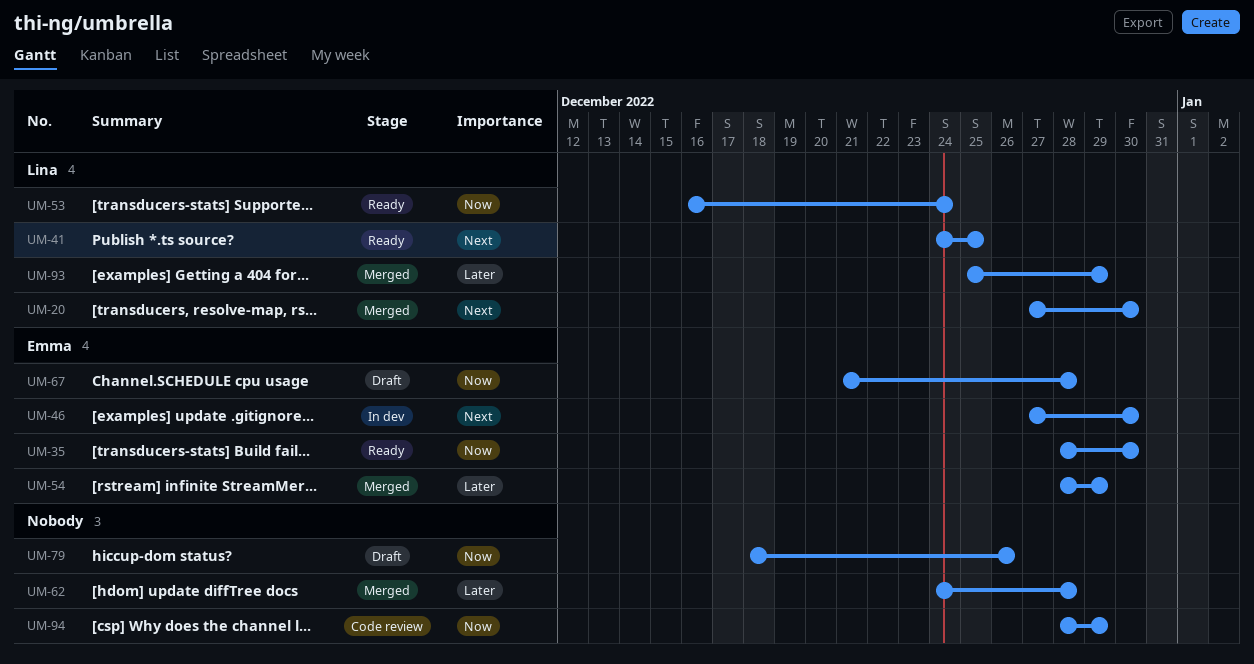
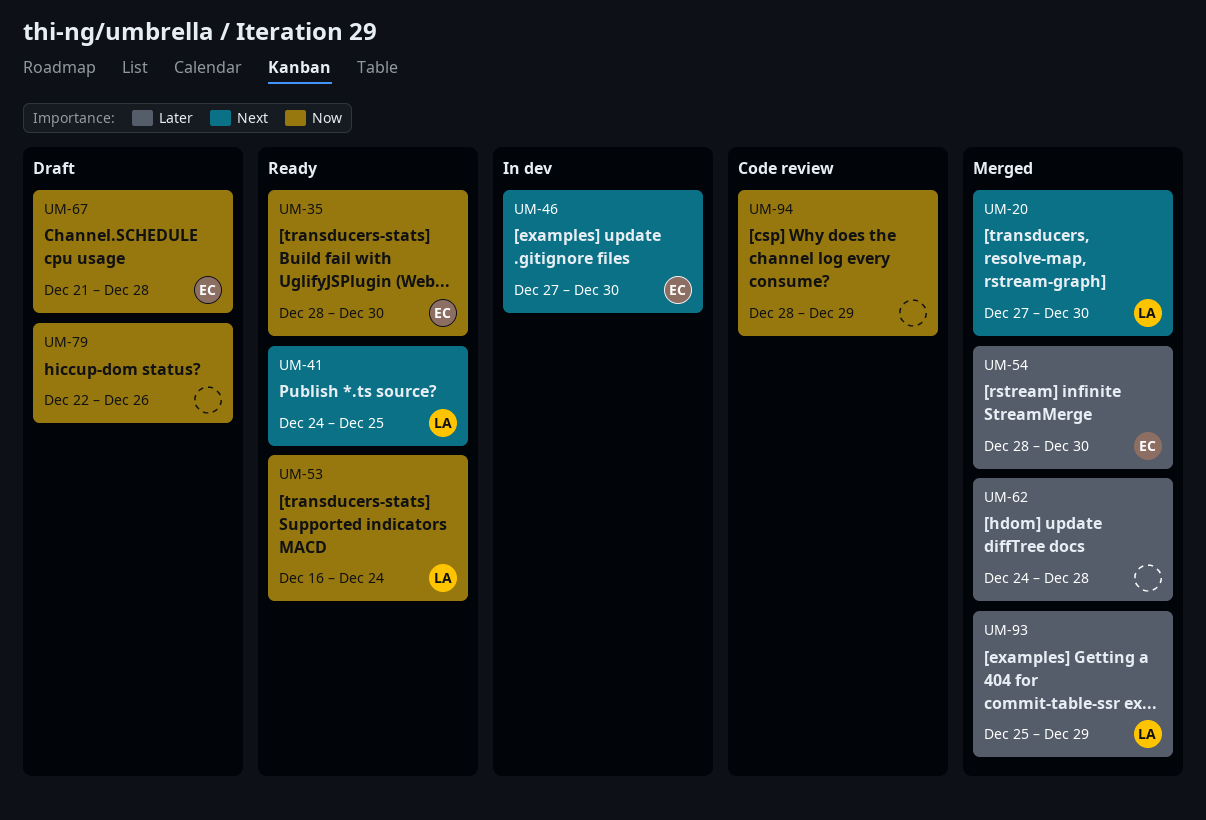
UM-54, due: Dec 29 -> Dec 30
UM-79, start: Dec 18 -> Dec 22

